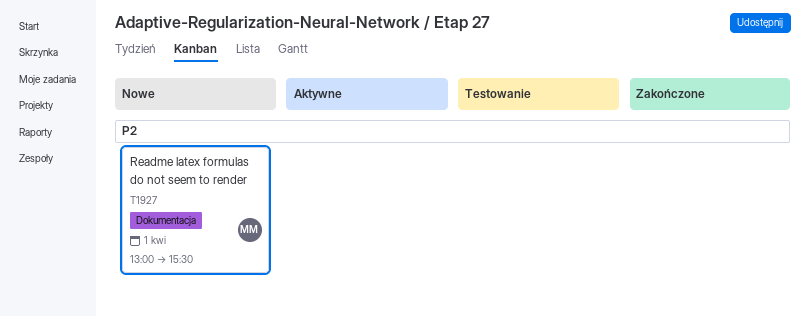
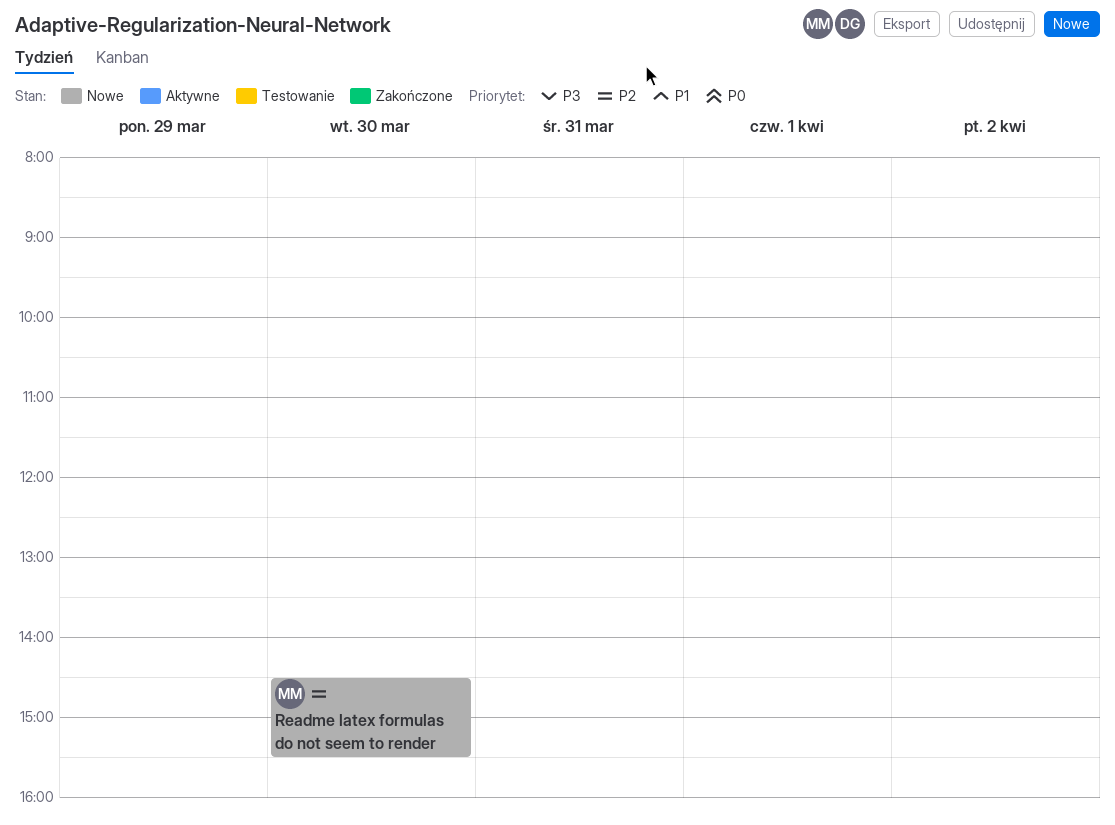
Readme latex formulas do not seem to render, day: Apr 1 -> Mar 30
Readme latex formulas do not seem to render, begins: 13:00 -> 14:30

